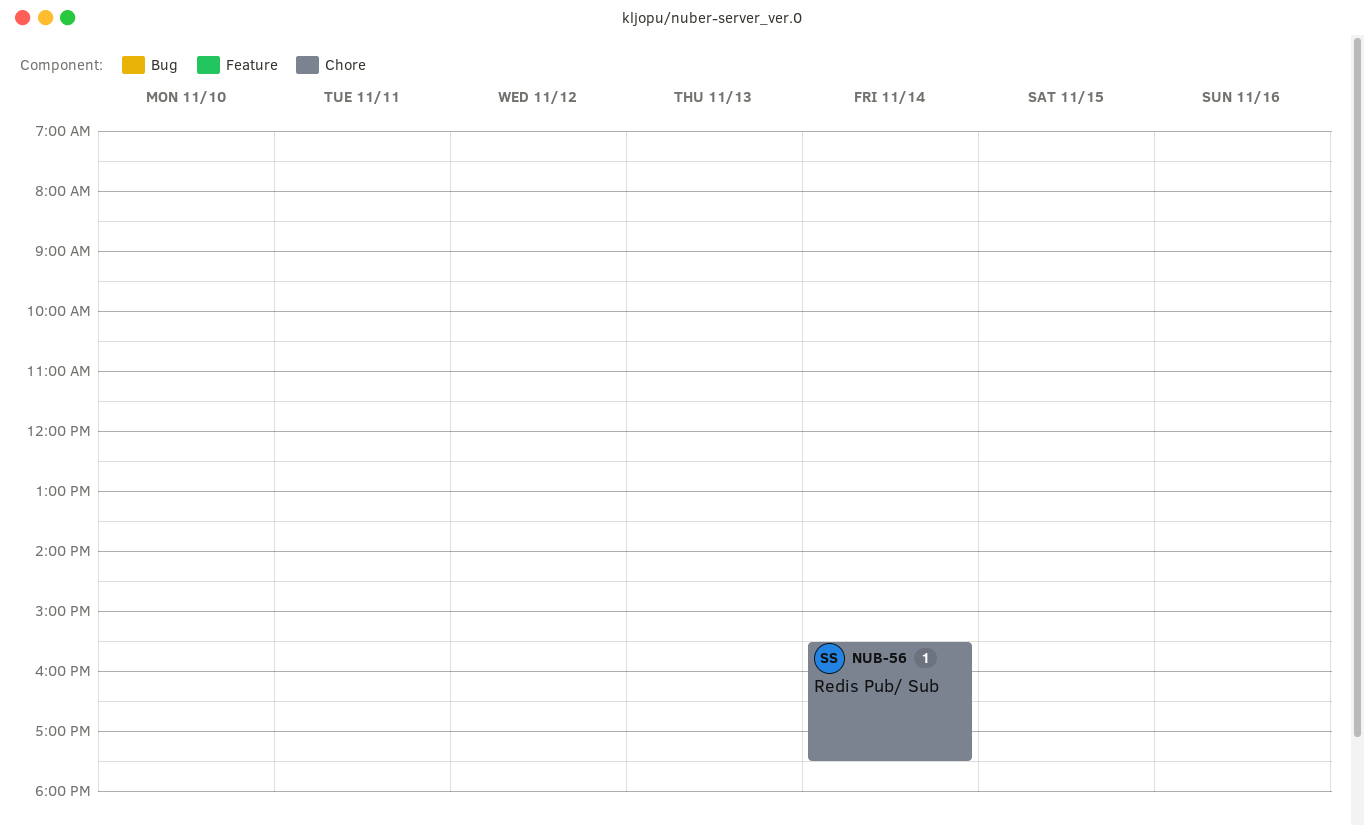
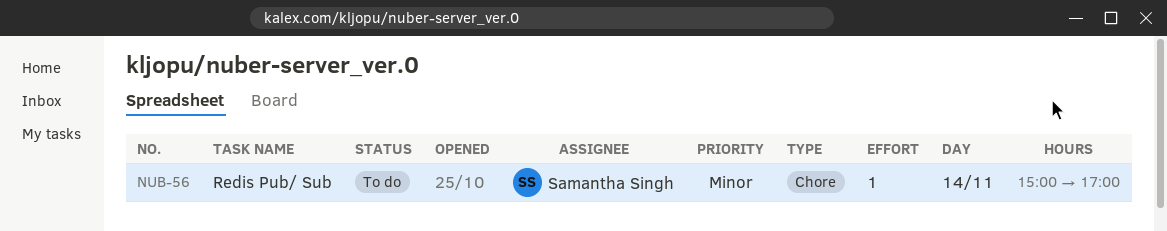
NUB-56, begins: 15:30 -> 15:00
NUB-56, ends: 17:30 -> 17:00

